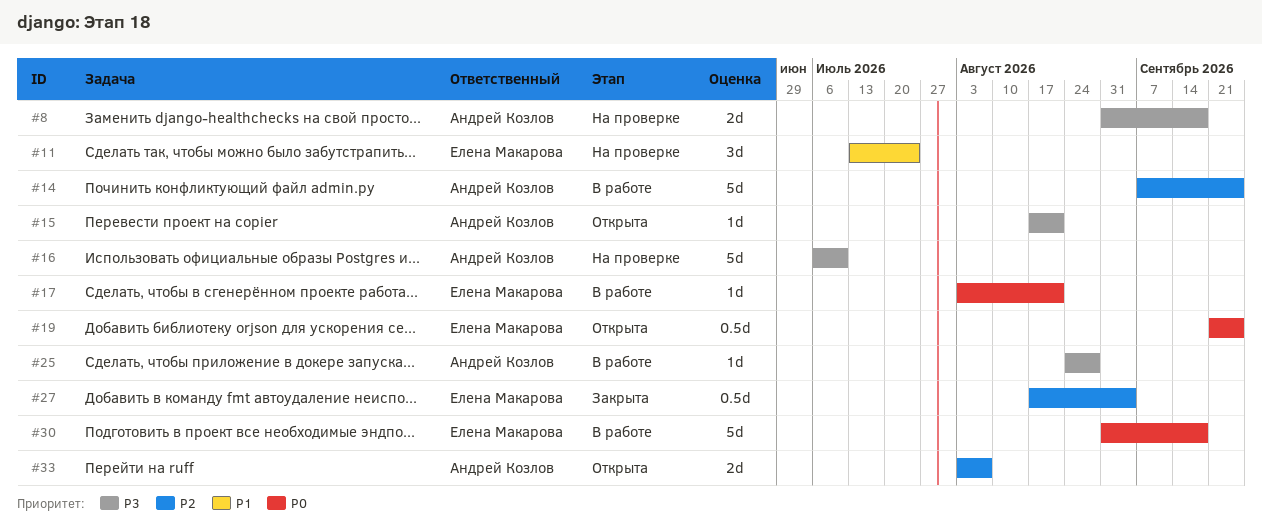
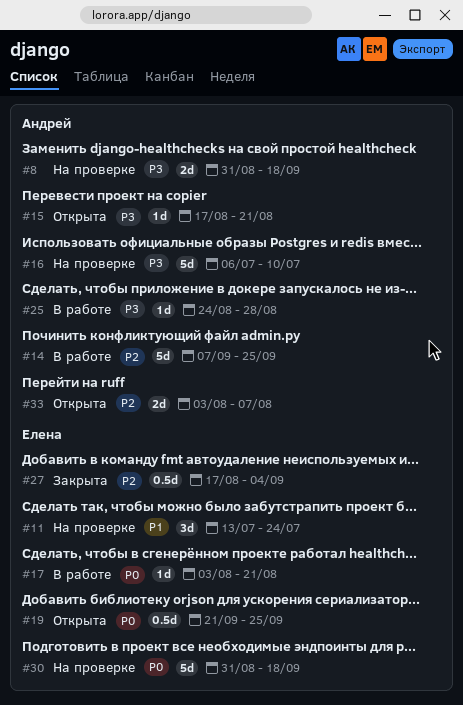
#30, status: В работе -> На проверке

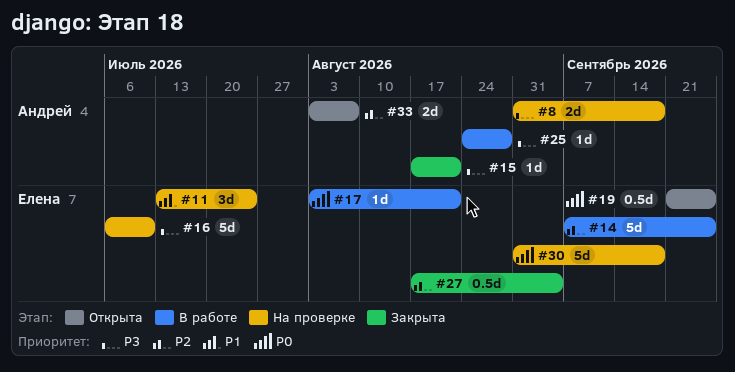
#14, owner: Андрей -> Елена
#15, status: Открыта -> Закрыта
#16, owner: Андрей -> Елена

